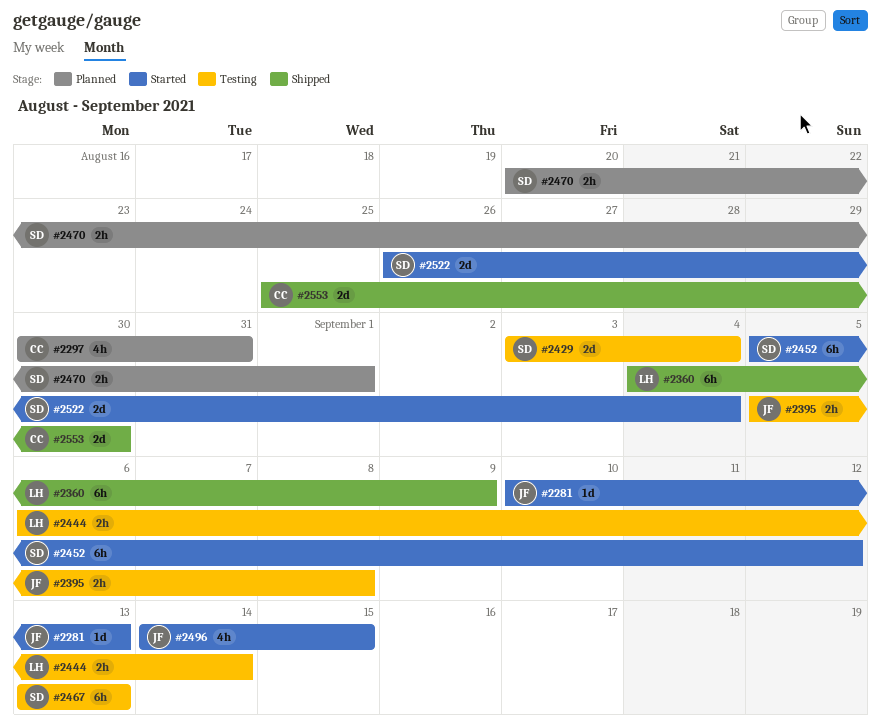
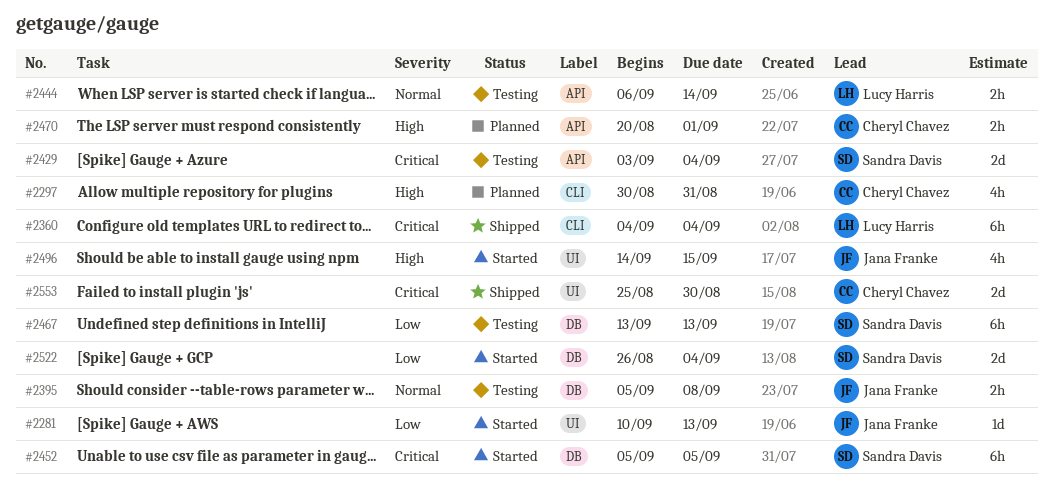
#2360, due: Sep 9 -> Sep 4
#2452, due: Sep 12 -> Sep 5
#2470, owner: Sandra Davis -> Cheryl Chavez

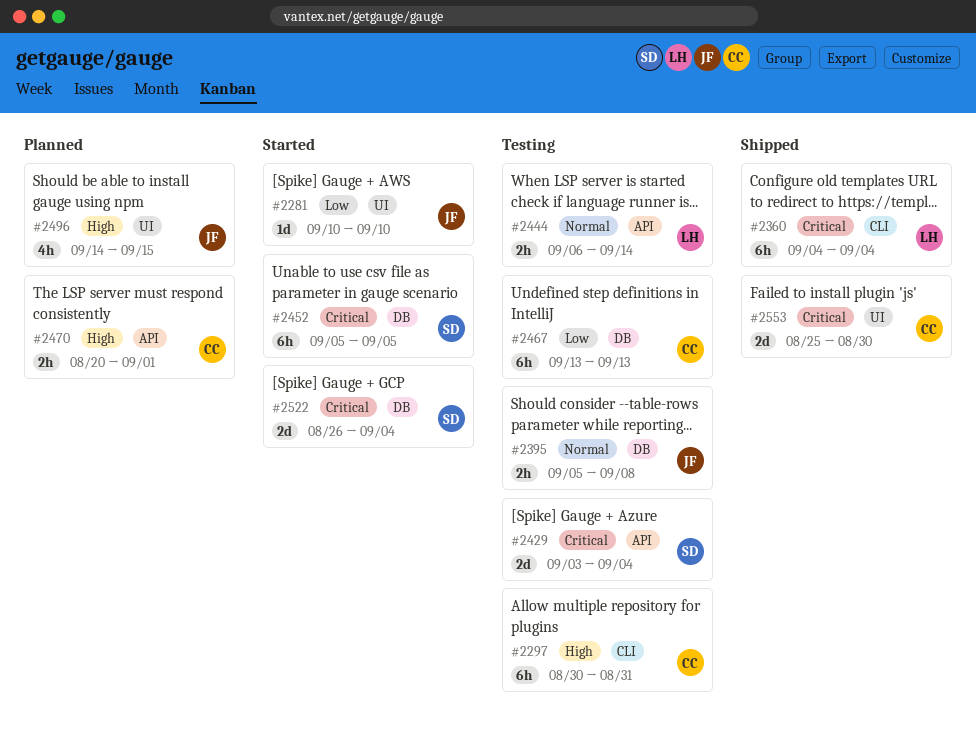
#2281, due: Sep 13 -> Sep 10
#2297, status: Planned -> Testing
#2297, estimate: 4h -> 6h
#2467, owner: Sandra Davis -> Cheryl Chavez
#2496, status: Started -> Planned
#2522, priority: Low -> Critical

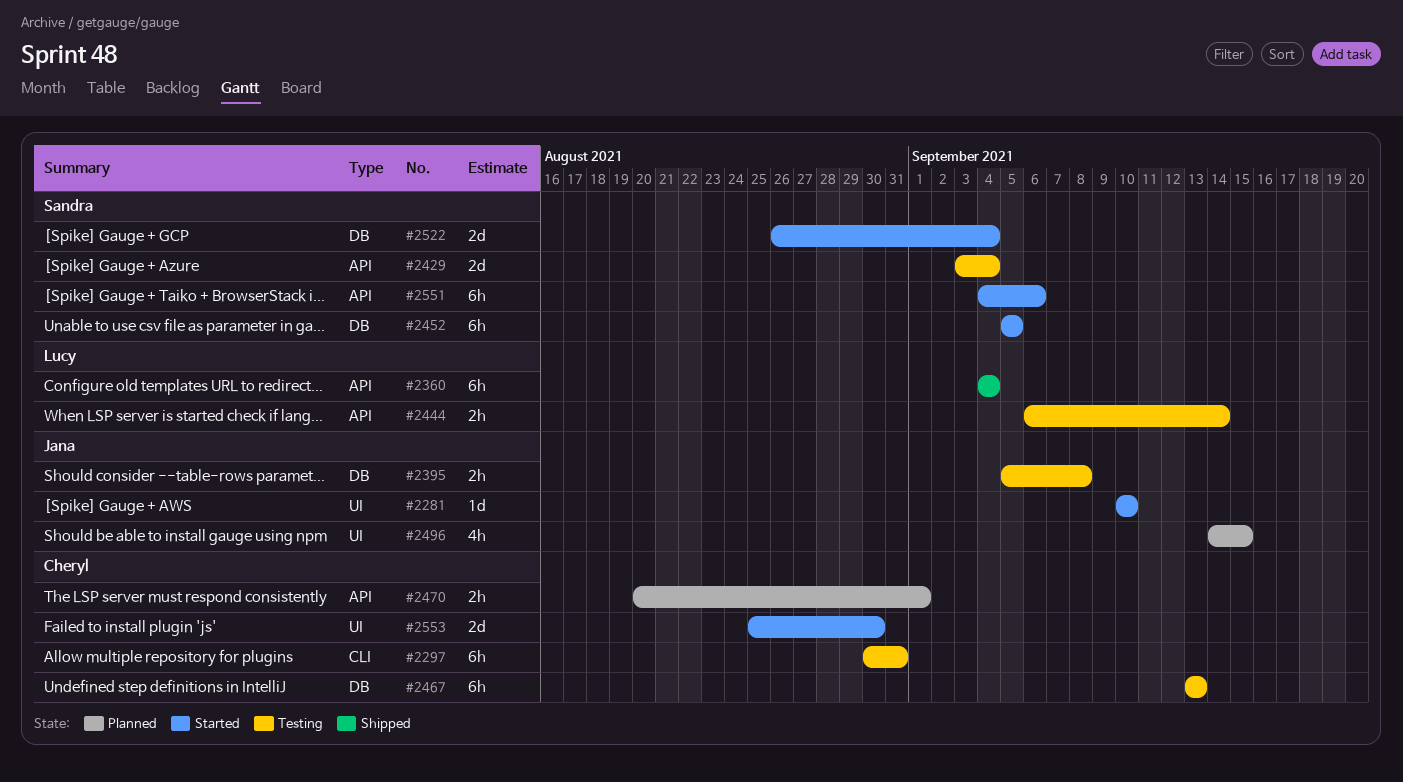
#2360, label: CLI -> API
#2551: none -> present
#2553, status: Shipped -> Started

